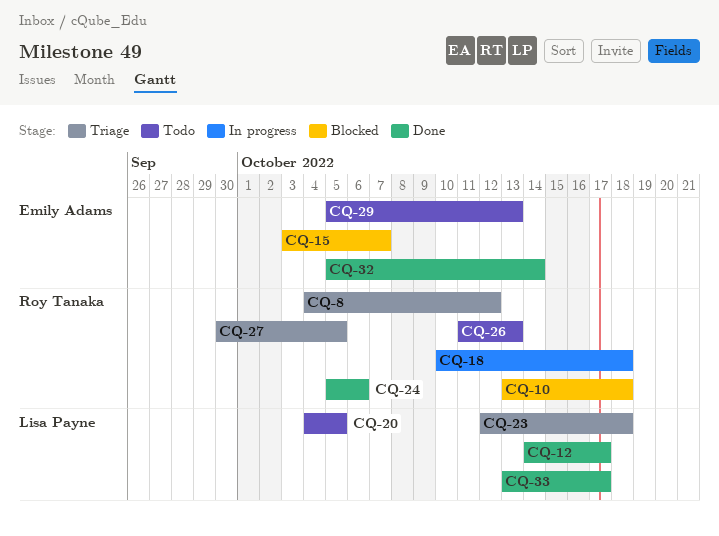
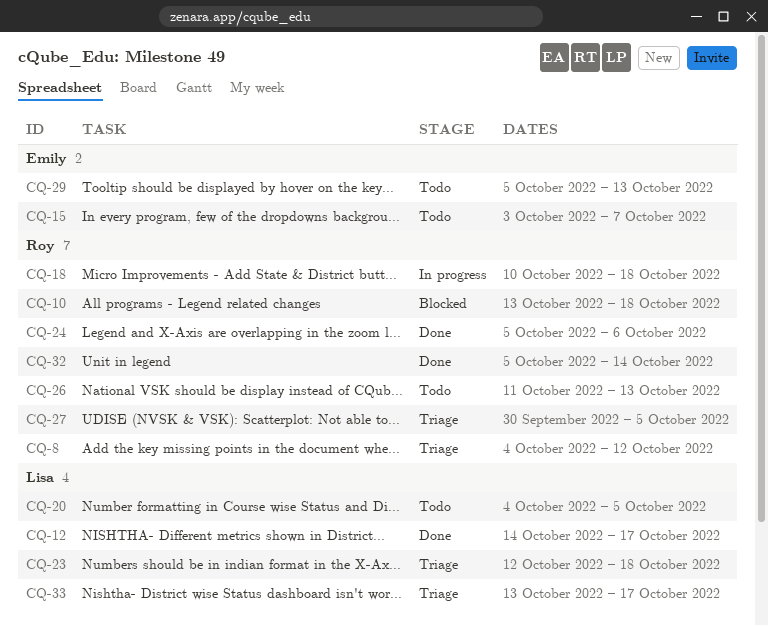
CQ-15, status: Blocked -> Todo
CQ-32, owner: Emily Adams -> Roy Tanaka
CQ-33, status: Done -> Triage

